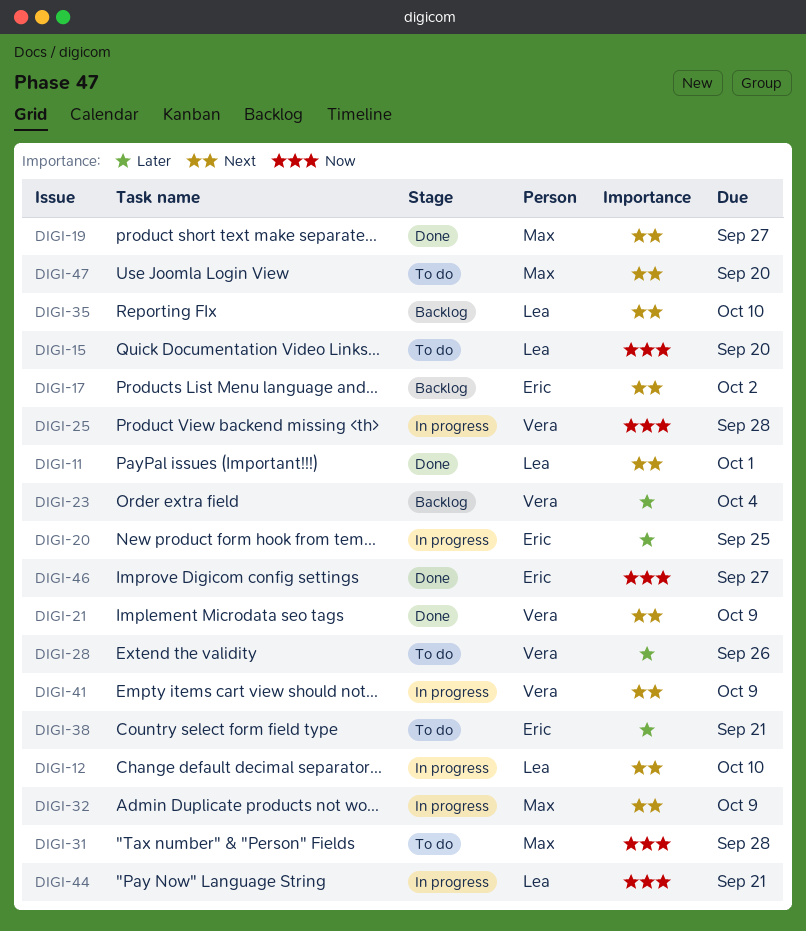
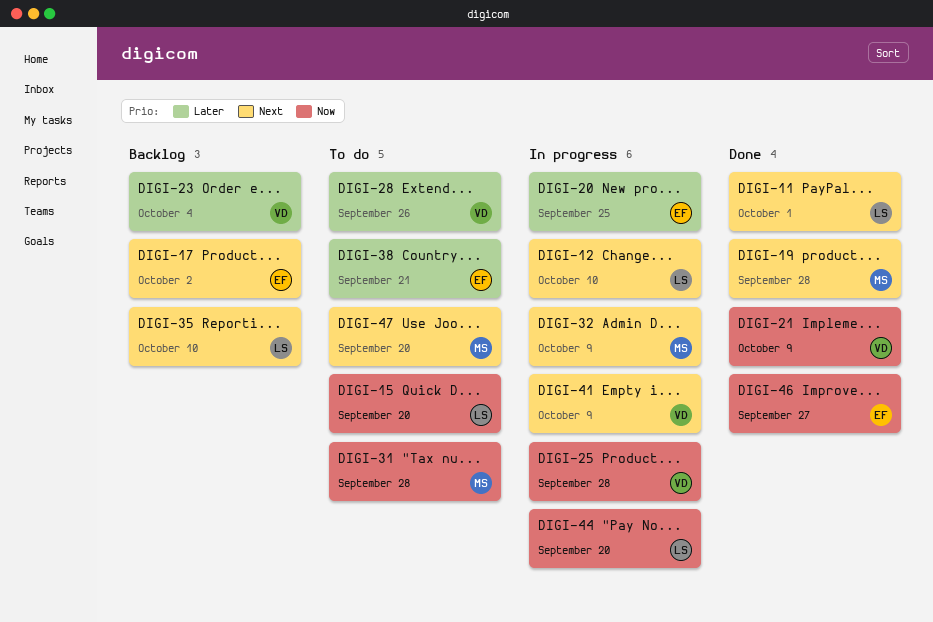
DIGI-19, due: Sep 27 -> Sep 28
DIGI-21, priority: Next -> Now
DIGI-44, due: Sep 21 -> Sep 20

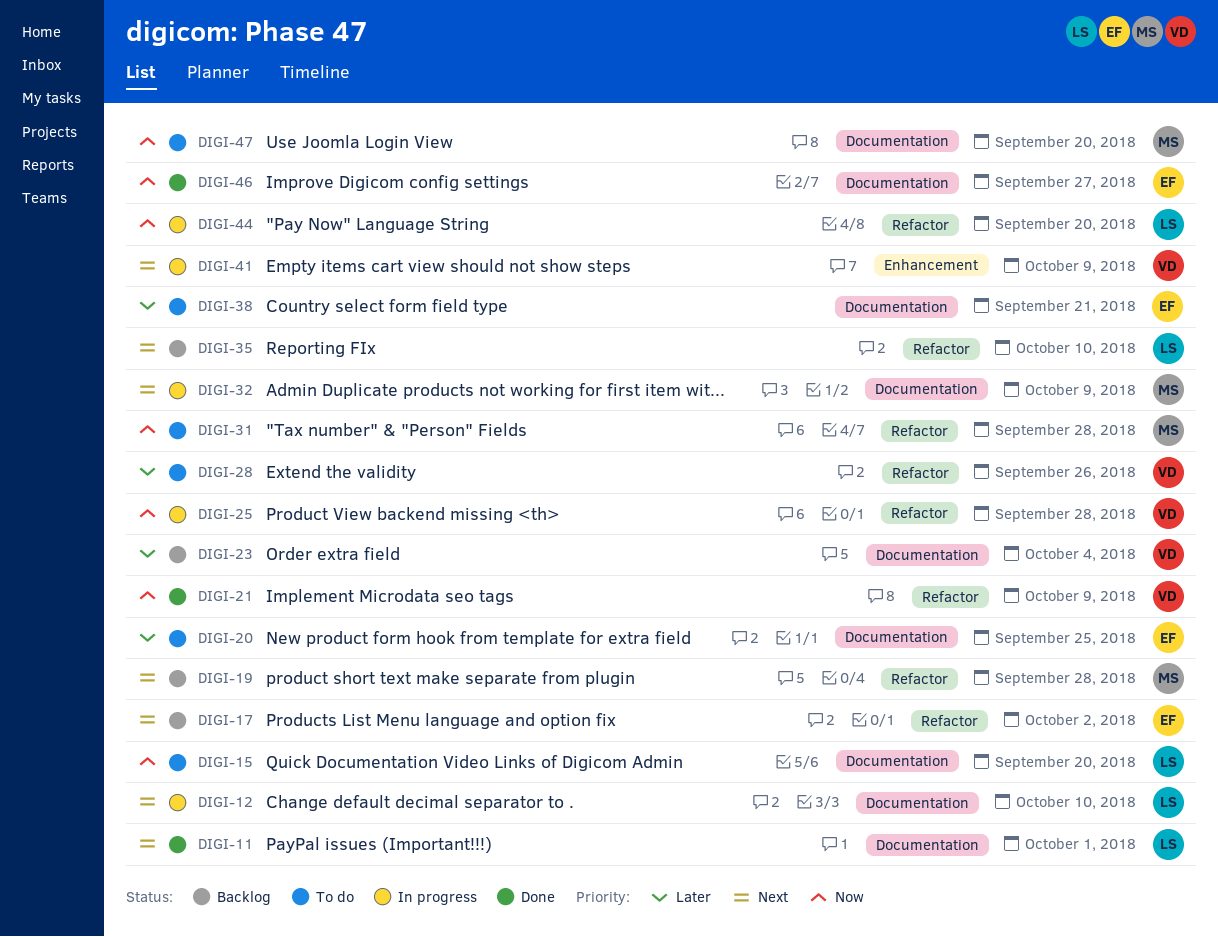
DIGI-19, status: Done -> Backlog
DIGI-20, status: In progress -> To do
DIGI-47, priority: Next -> Now

